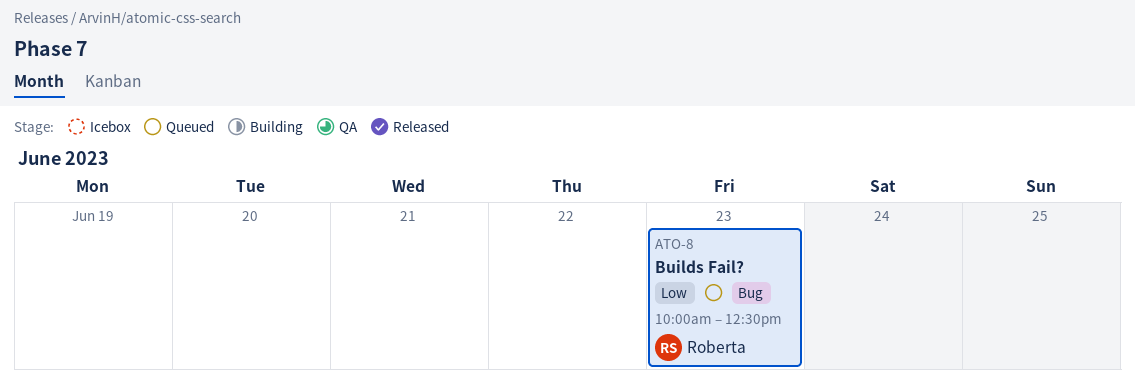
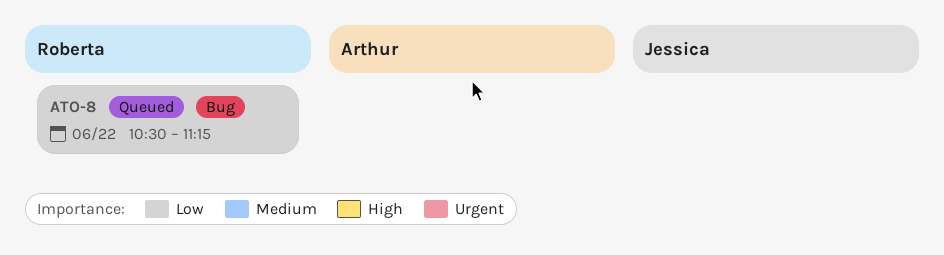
ATO-8, day: Jun 23 -> Jun 22
ATO-8, begins: 10:00 -> 10:30
ATO-8, ends: 12:30 -> 11:15

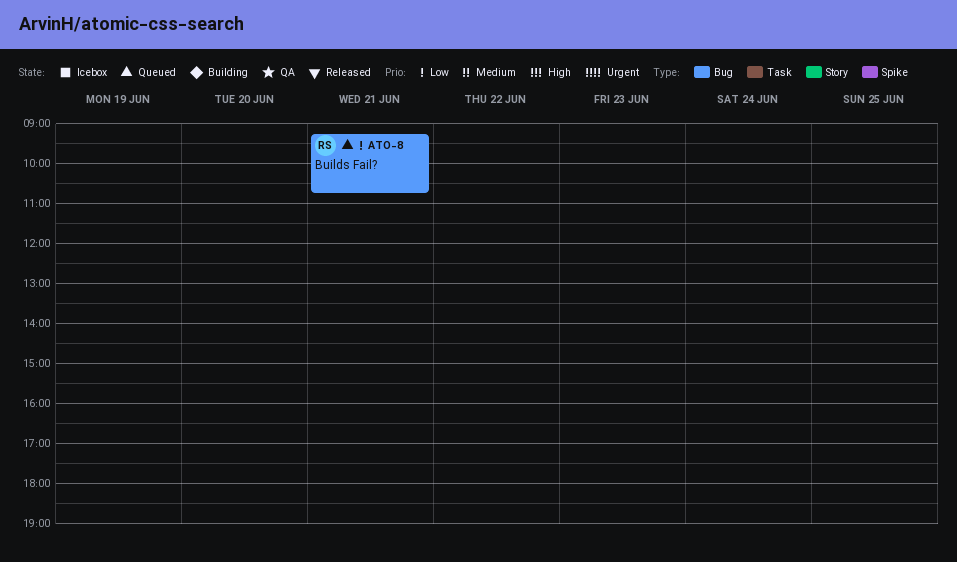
ATO-8, day: Jun 22 -> Jun 21
ATO-8, begins: 10:30 -> 09:15
ATO-8, ends: 11:15 -> 10:45

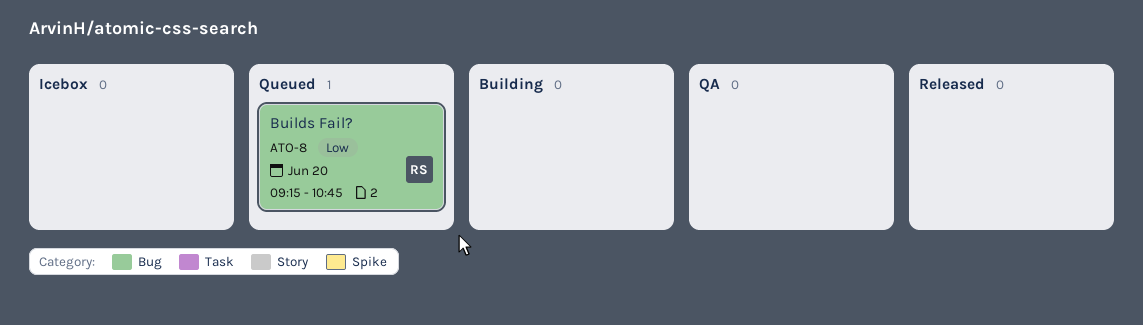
ATO-8, day: Jun 21 -> Jun 20

